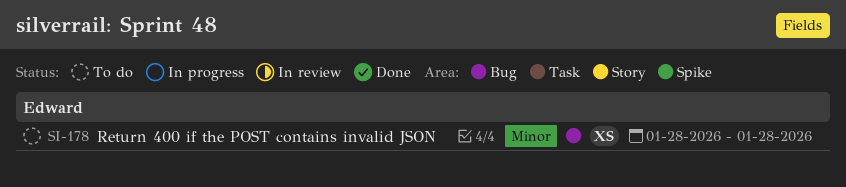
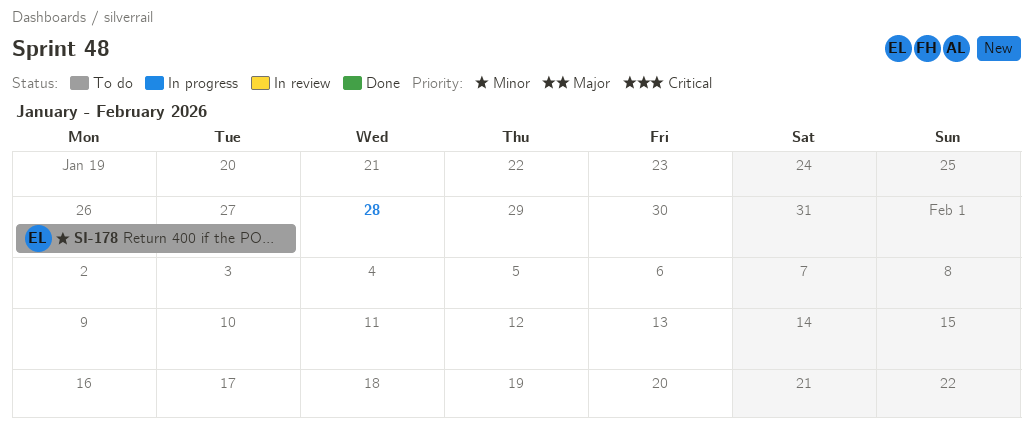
SI-178, start: Jan 28 -> Jan 26
SI-178, due: Jan 28 -> Jan 27

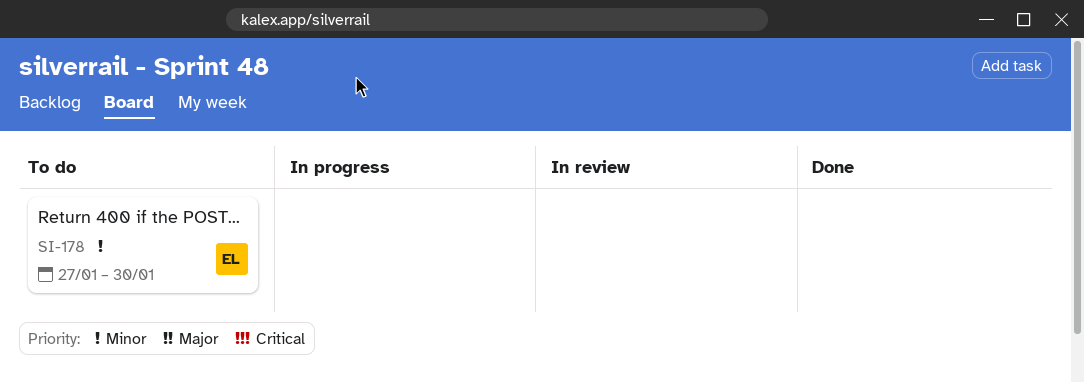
SI-178, start: Jan 26 -> Jan 27
SI-178, due: Jan 27 -> Jan 30

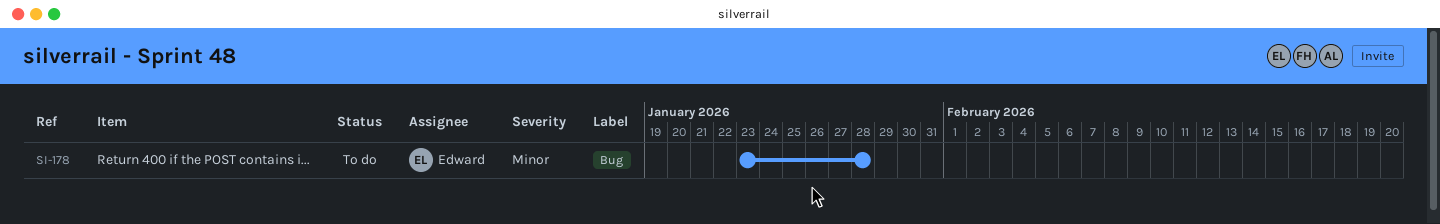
SI-178, start: Jan 27 -> Jan 23
SI-178, due: Jan 30 -> Jan 28

